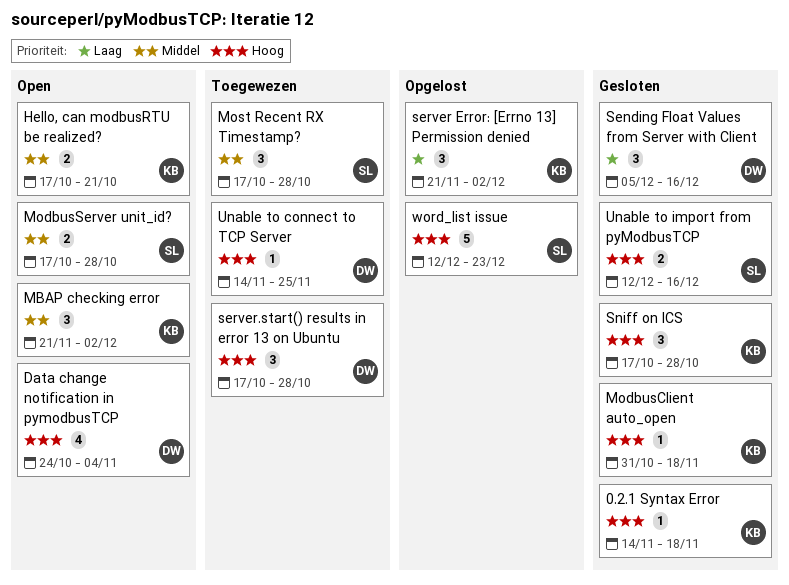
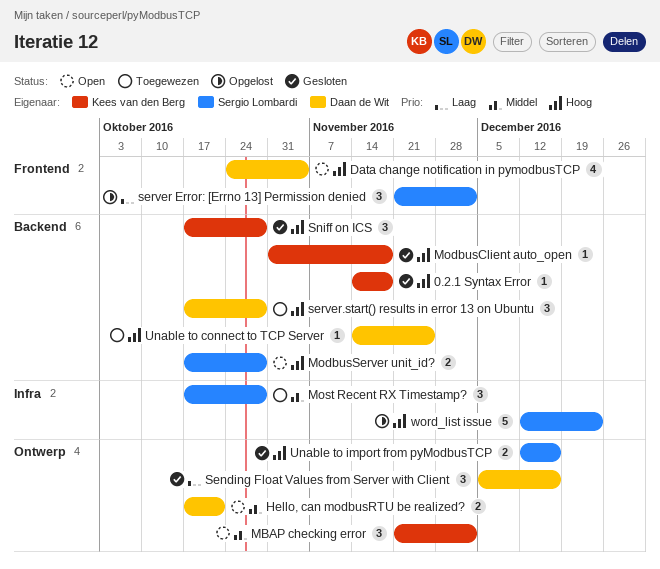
Hello, can modbusRTU be realized?, owner: Kees van den Berg -> Daan de Wit
ModbusServer unit_id?, priority: Middel -> Hoog
server Error: [Errno 13] Permission denied, owner: Kees van den Berg -> Sergio Lombardi

